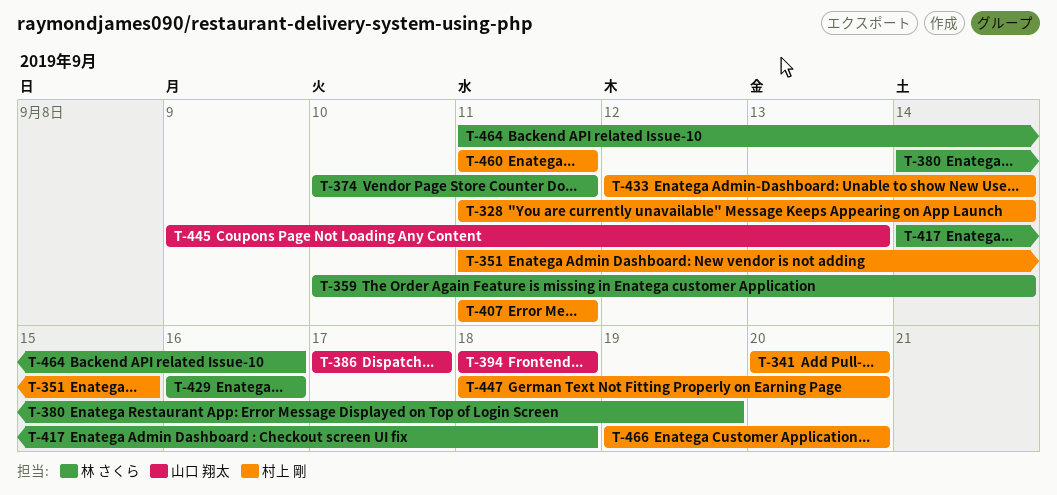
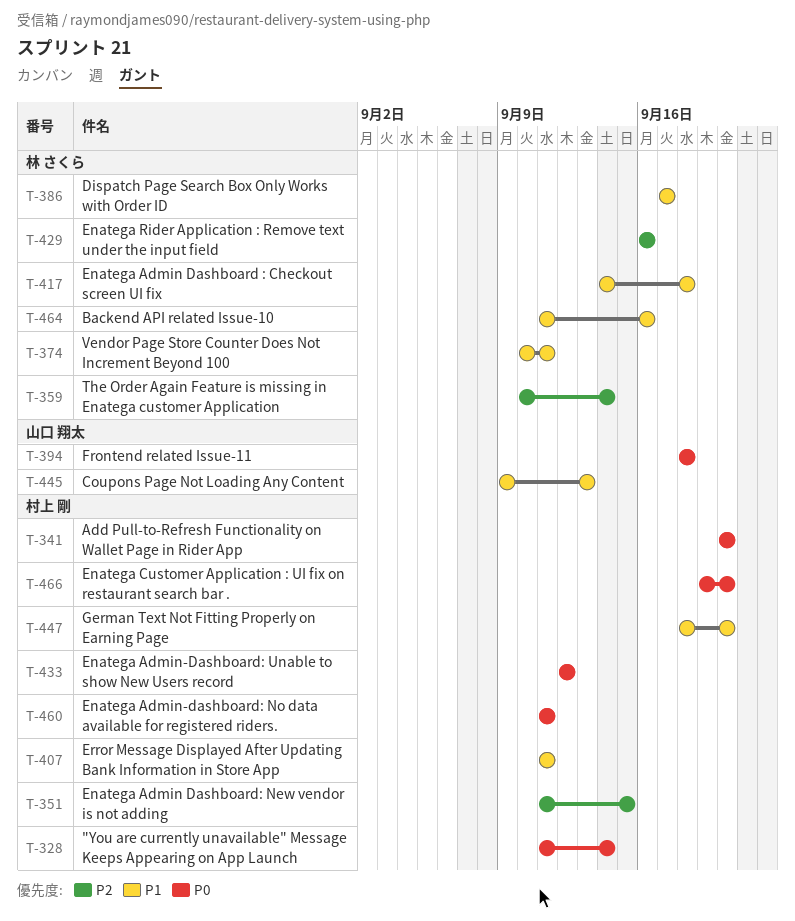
T-380: present -> none
T-386, owner: 山口 翔太 -> 林 さくら
T-433, due: Sep 14 -> Sep 12

